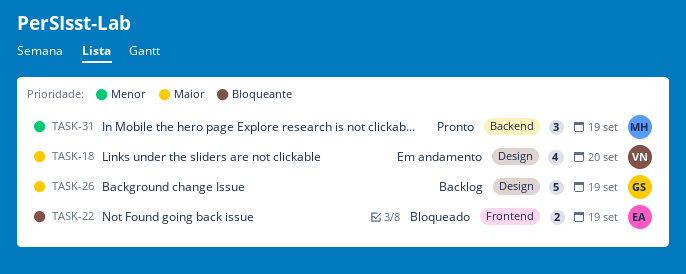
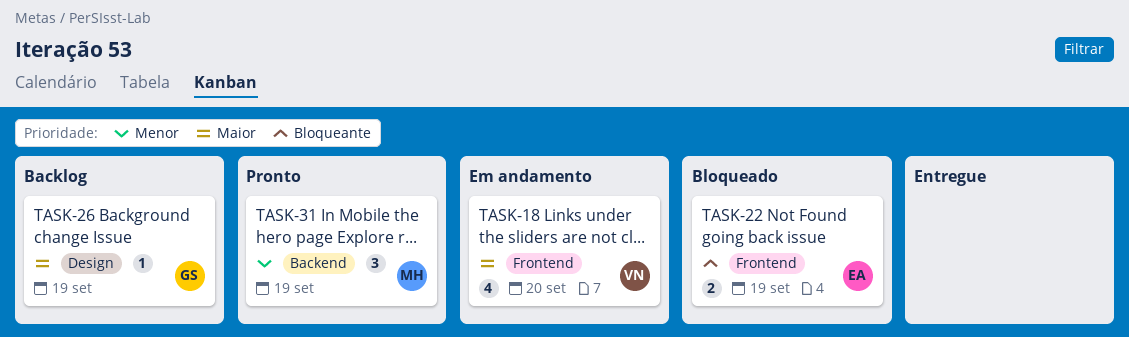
TASK-18, label: Design -> Frontend
TASK-26, estimate: 5 -> 1

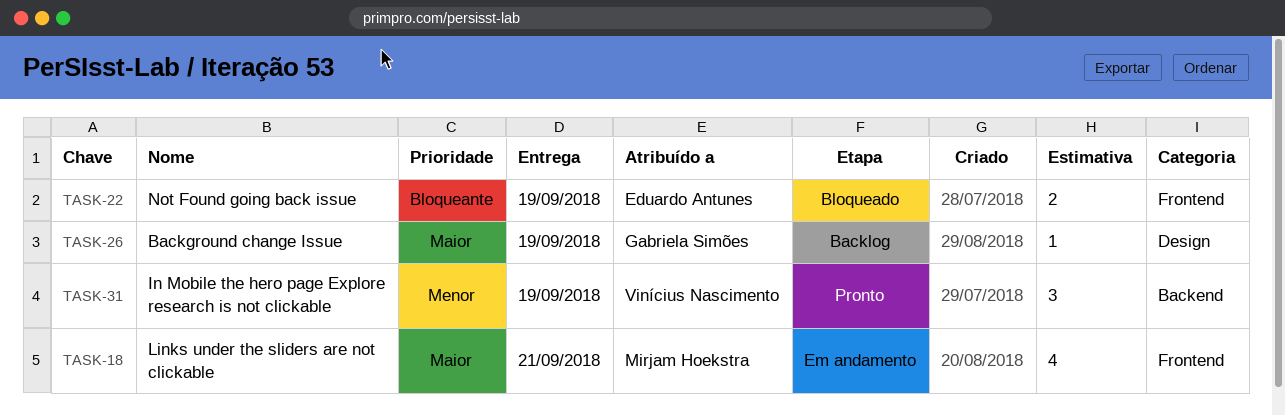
TASK-18, owner: Vinícius Nascimento -> Mirjam Hoekstra
TASK-18, due: Sep 20 -> Sep 21
TASK-31, owner: Mirjam Hoekstra -> Vinícius Nascimento

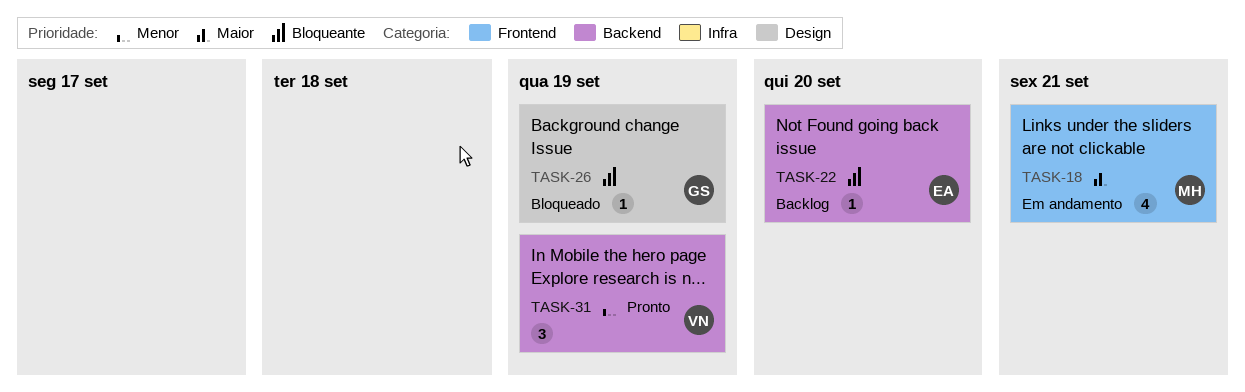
TASK-22, status: Bloqueado -> Backlog
TASK-22, label: Frontend -> Backend
TASK-22, estimate: 2 -> 1
TASK-22, due: Sep 19 -> Sep 20
TASK-26, status: Backlog -> Bloqueado
TASK-26, priority: Maior -> Bloqueante

